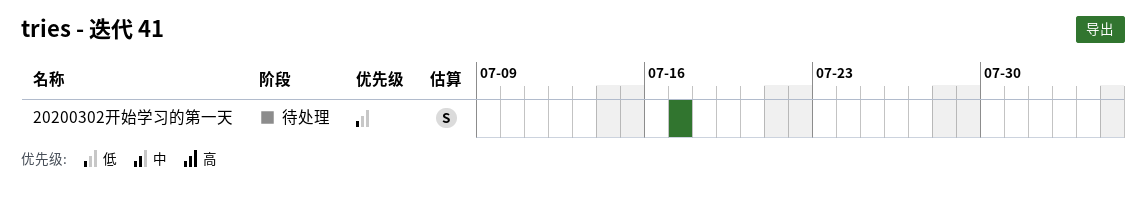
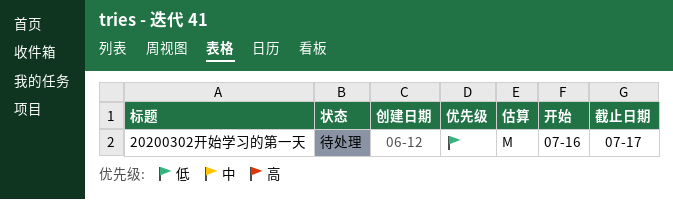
20200302开始学习的第一天, estimate: S -> M
20200302开始学习的第一天, start: Jul 17 -> Jul 16

